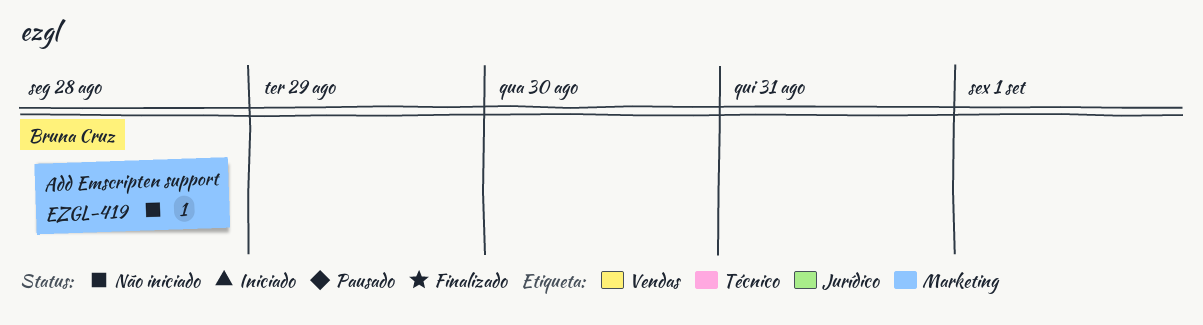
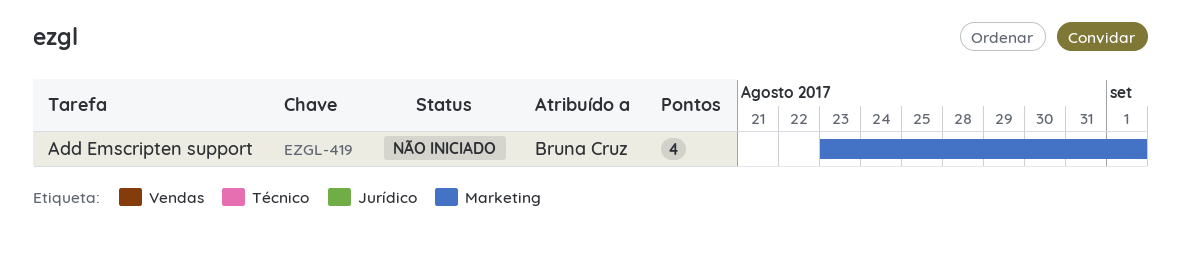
EZGL-419, estimate: 1 -> 4
EZGL-419, due: Aug 28 -> Sep 1

